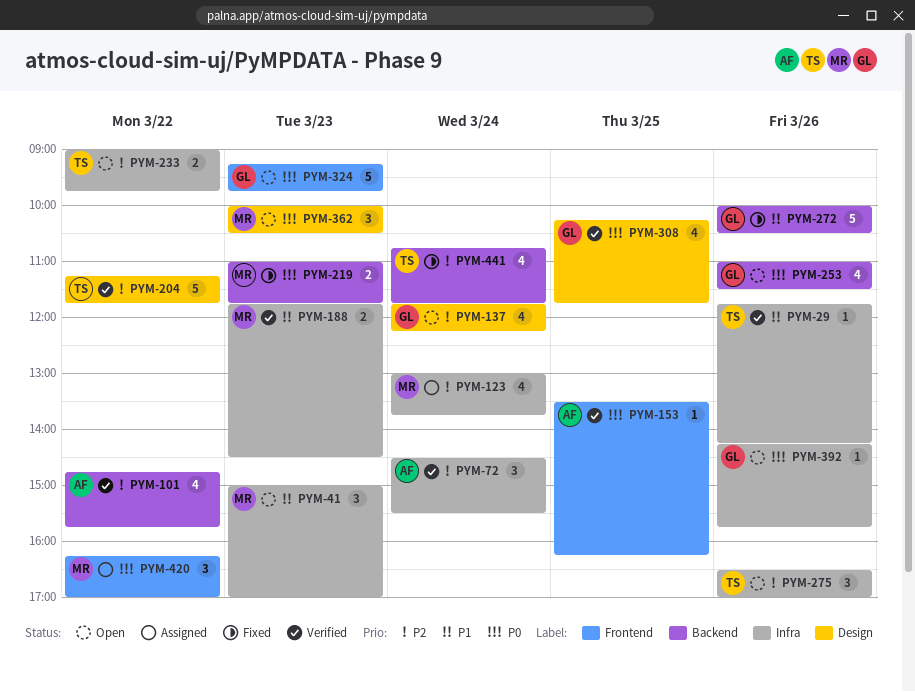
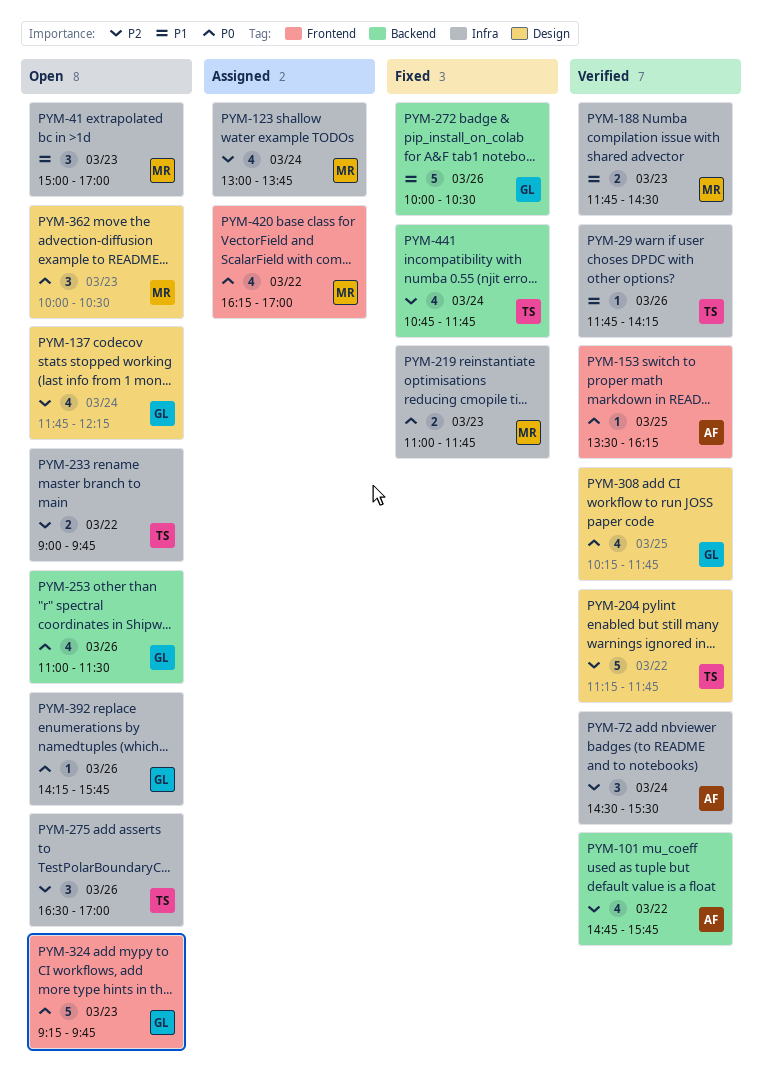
PYM-219, label: Backend -> Infra
PYM-420, estimate: 3 -> 4

